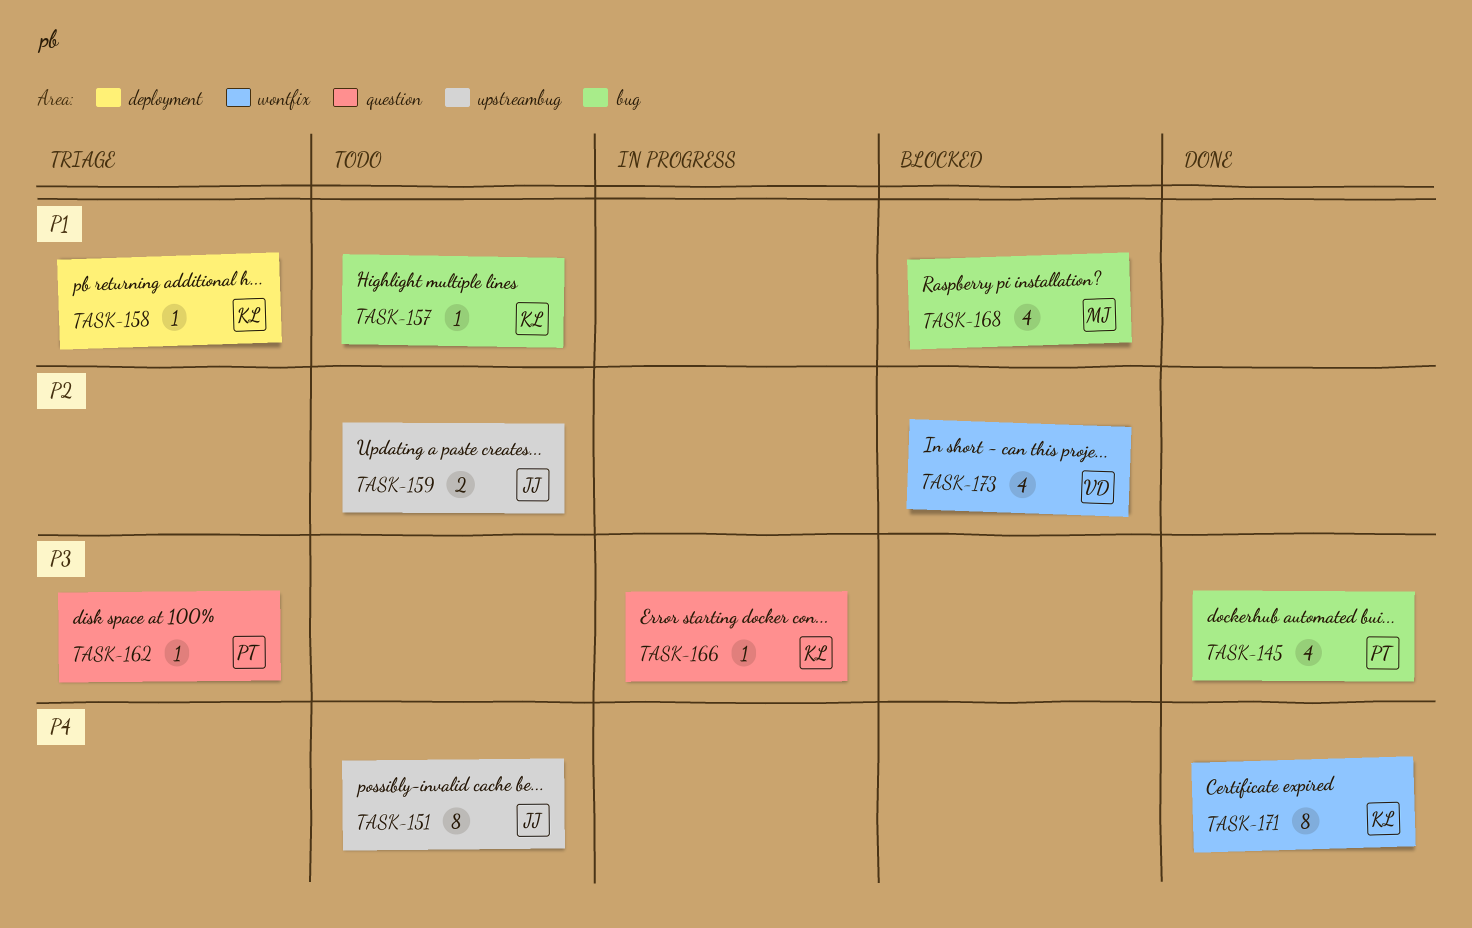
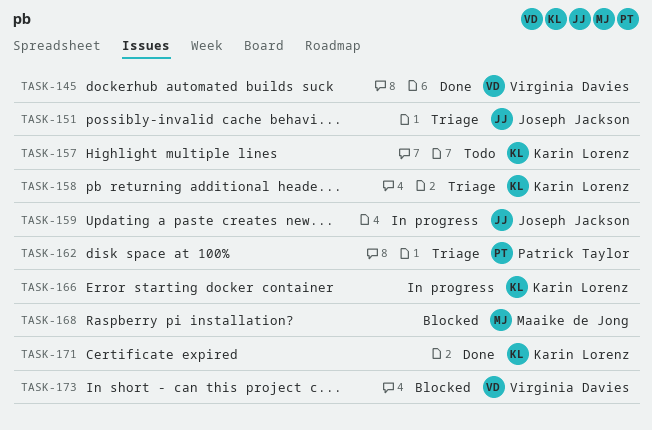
TASK-145, owner: Patrick Taylor -> Virginia Davies
TASK-151, status: Todo -> Triage
TASK-159, status: Todo -> In progress

